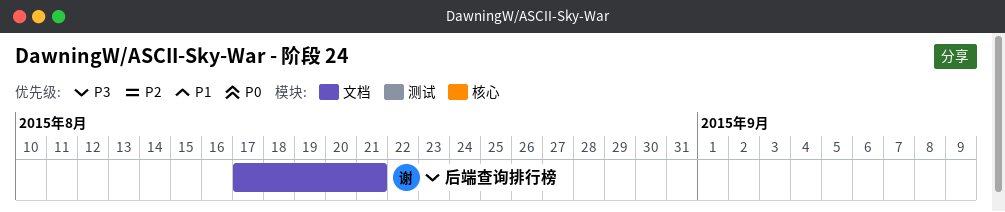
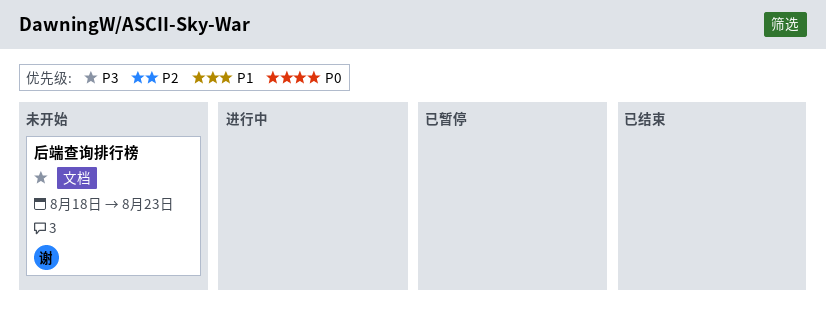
后端查询排行榜, start: Aug 17 -> Aug 18
后端查询排行榜, due: Aug 21 -> Aug 23

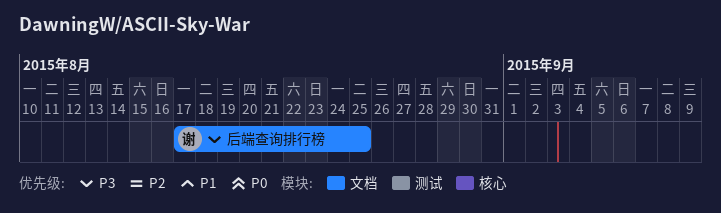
后端查询排行榜, start: Aug 18 -> Aug 17
后端查询排行榜, due: Aug 23 -> Aug 25

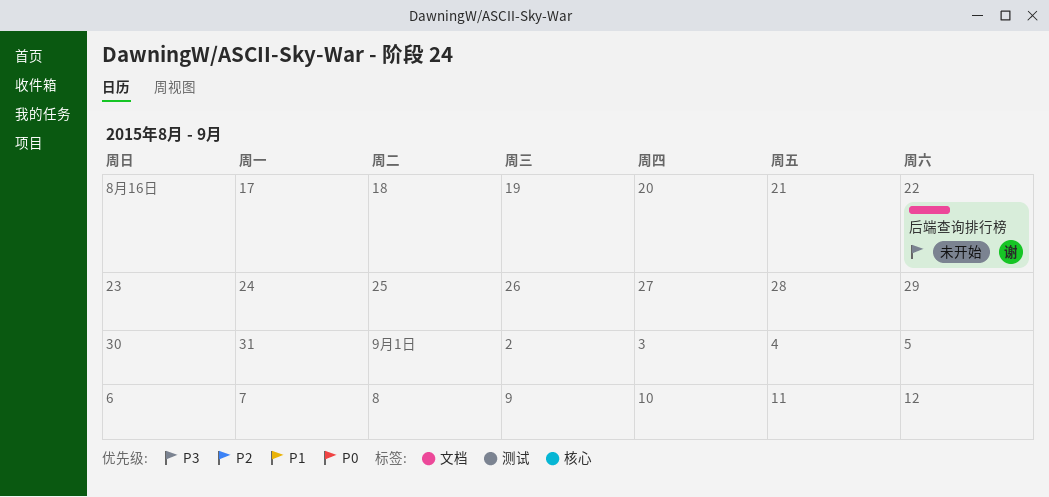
后端查询排行榜, due: Aug 25 -> Aug 22

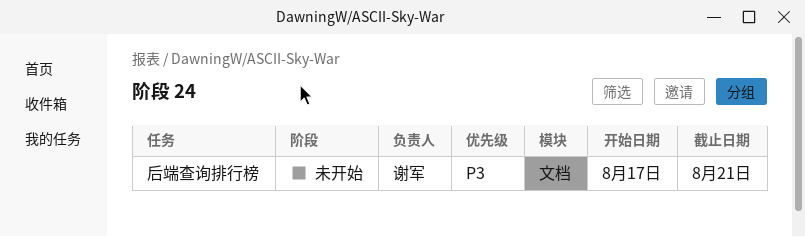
后端查询排行榜, due: Aug 22 -> Aug 21

